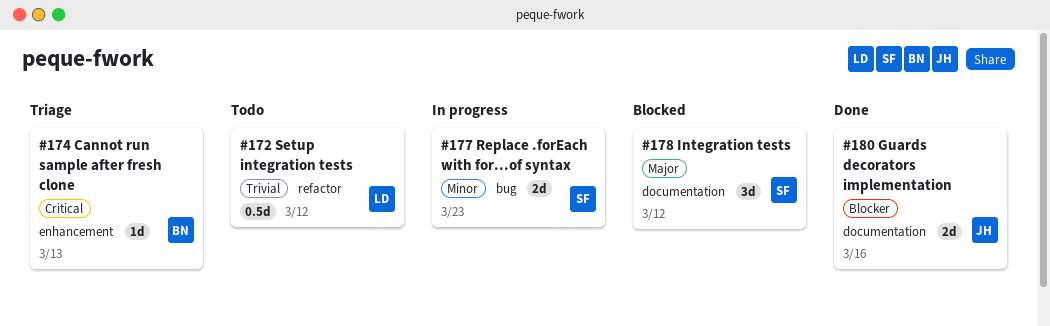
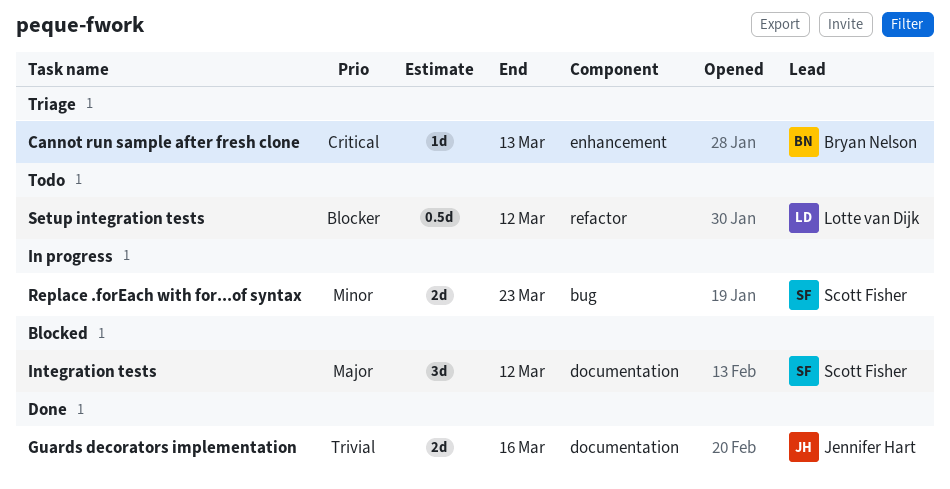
Guards decorators implementation, priority: Blocker -> Trivial
Setup integration tests, priority: Trivial -> Blocker

